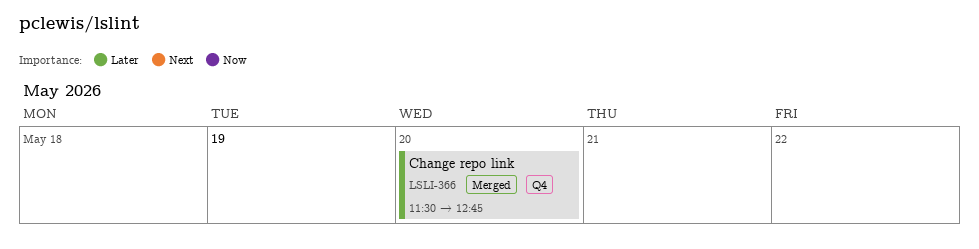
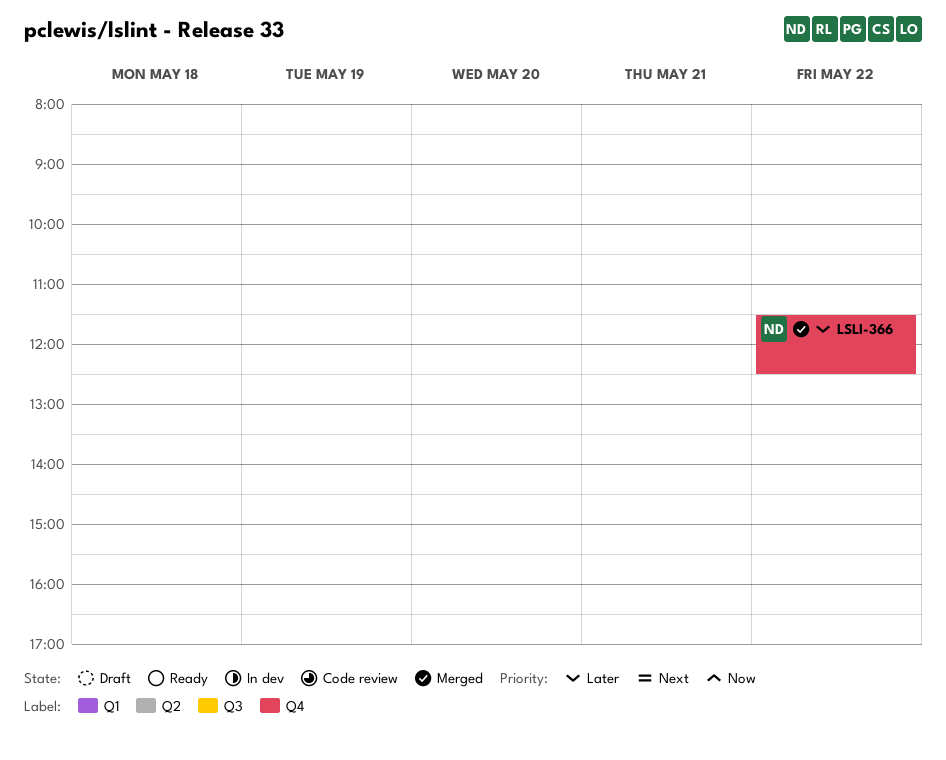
LSLI-366, day: May 20 -> May 22
LSLI-366, ends: 12:45 -> 12:30

